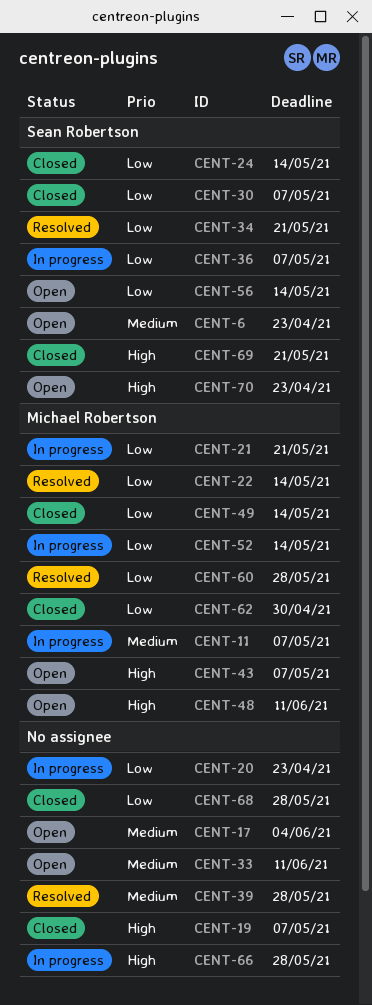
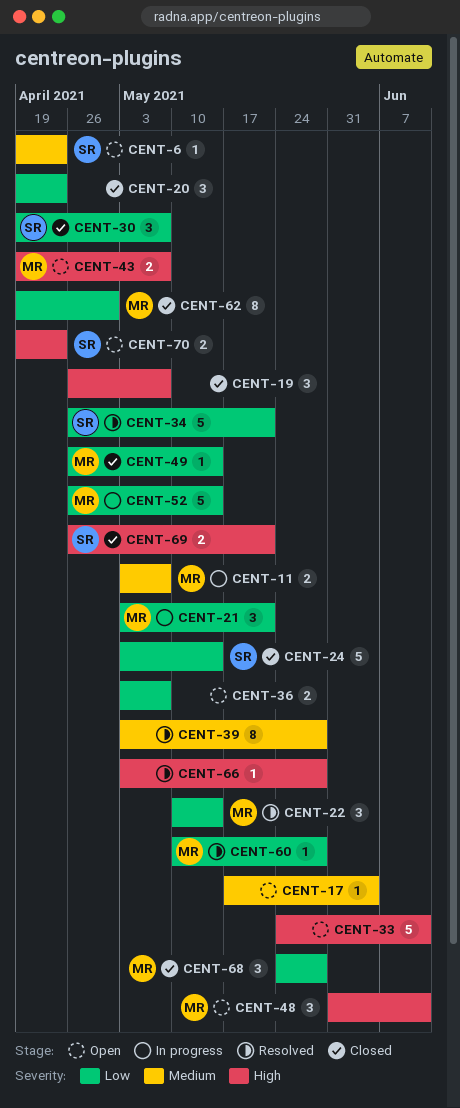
CENT-20, status: In progress -> Closed
CENT-33, priority: Medium -> High
CENT-36, status: In progress -> Open
CENT-36, owner: Sean Robertson -> none
CENT-56: present -> none
CENT-66, status: In progress -> Resolved
CENT-68, owner: none -> Michael Robertson

